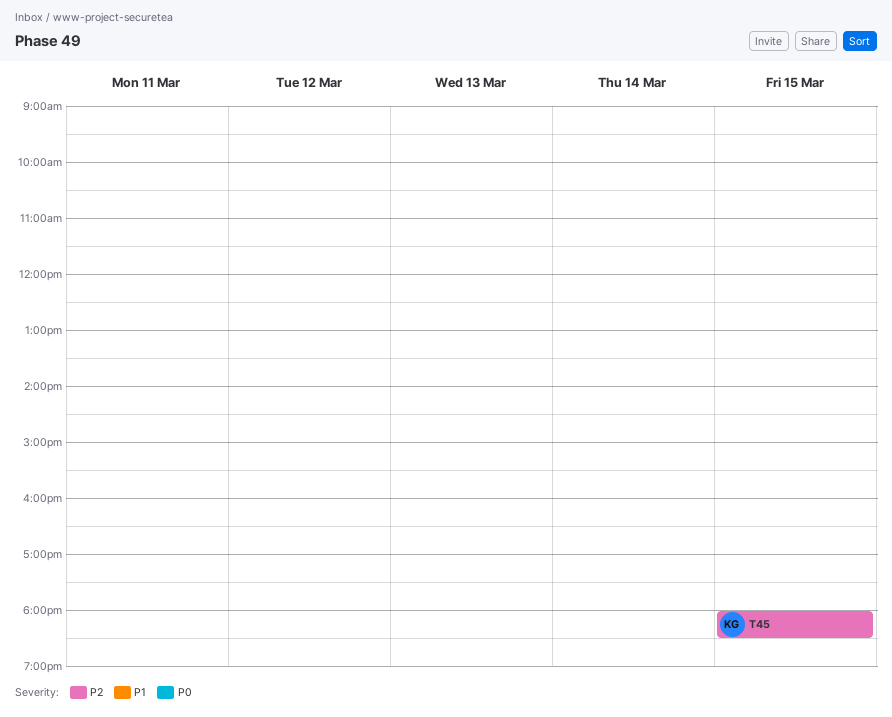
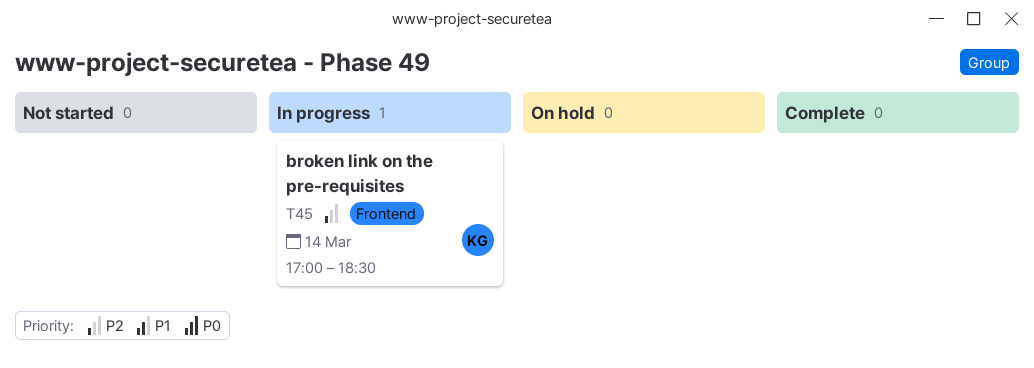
T45, day: Mar 15 -> Mar 14
T45, begins: 18:00 -> 17:00

